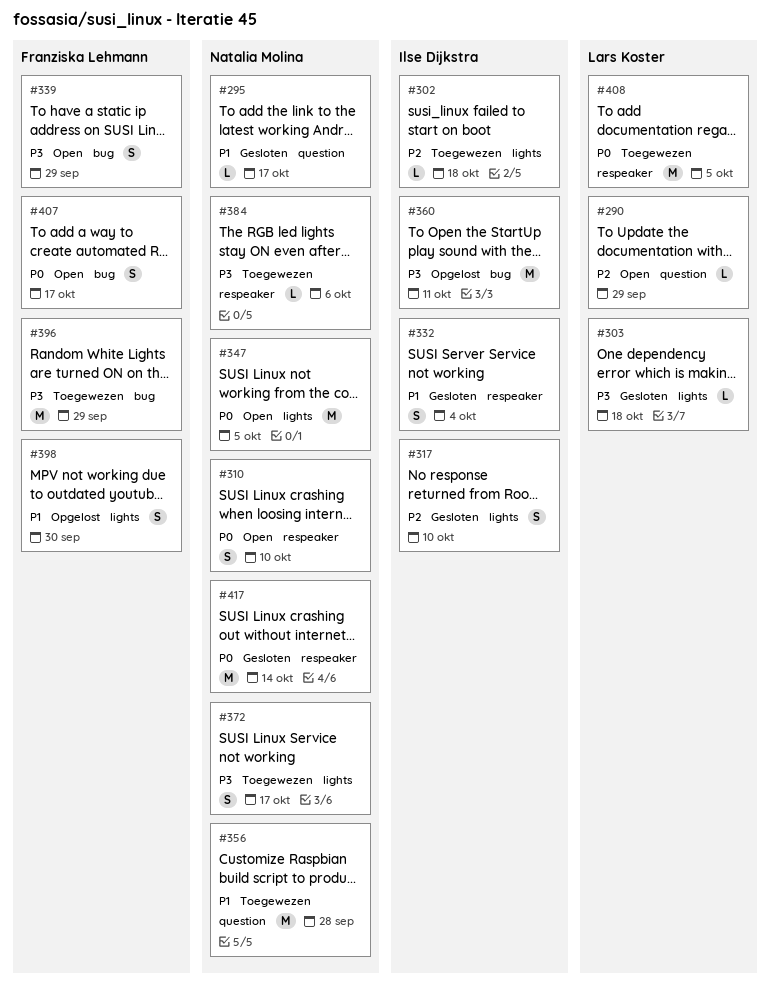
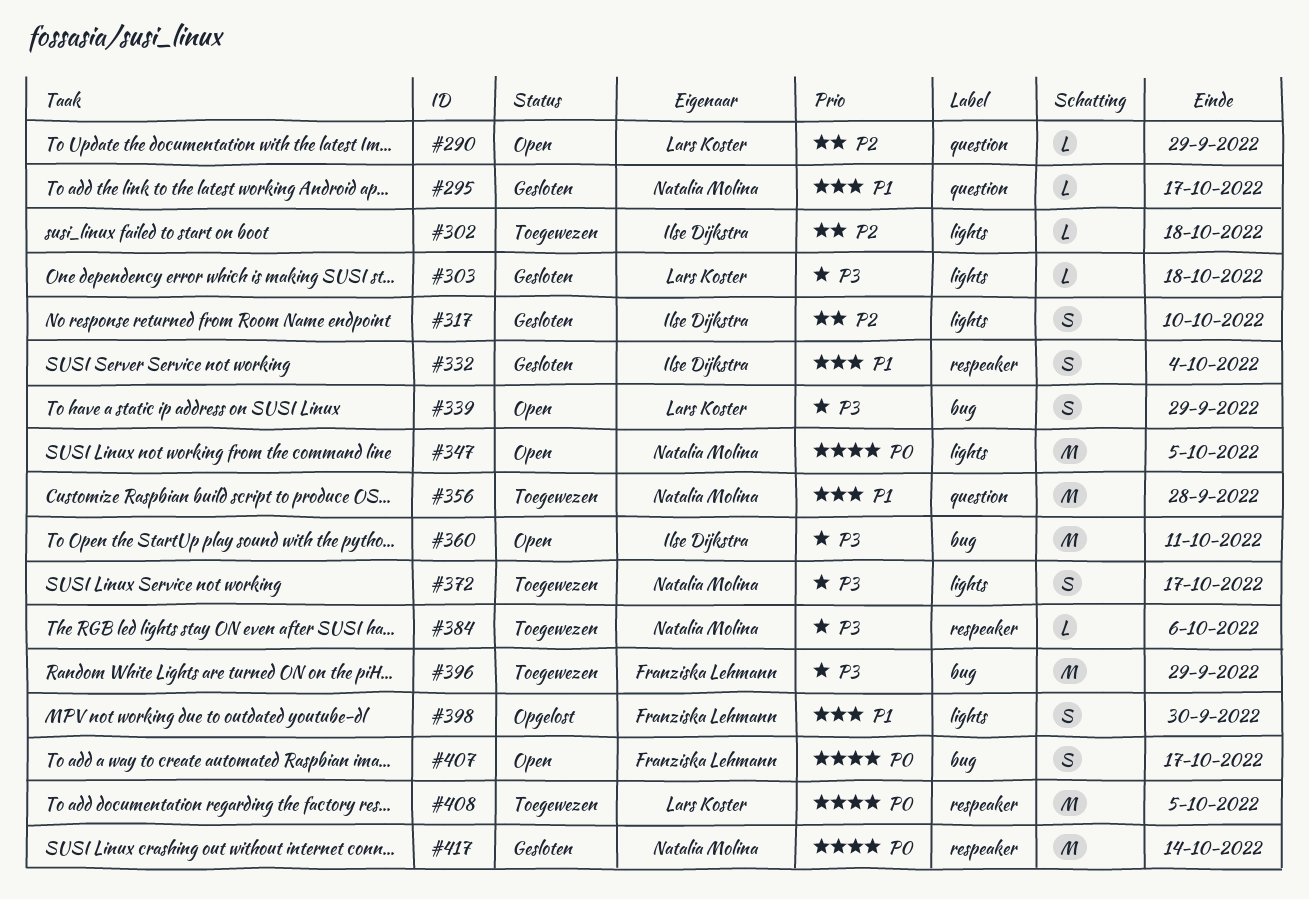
#310: present -> none
#339, owner: Franziska Lehmann -> Lars Koster
#360, status: Opgelost -> Open

